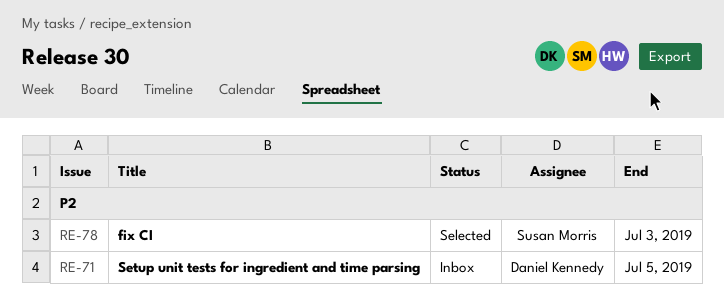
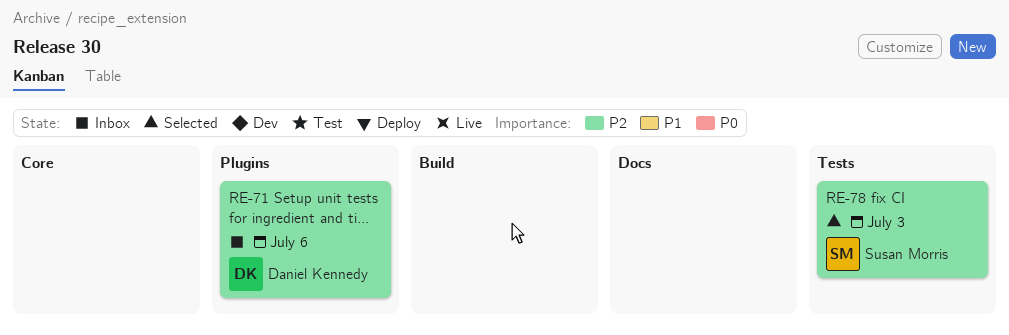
RE-71, due: Jul 5 -> Jul 6

